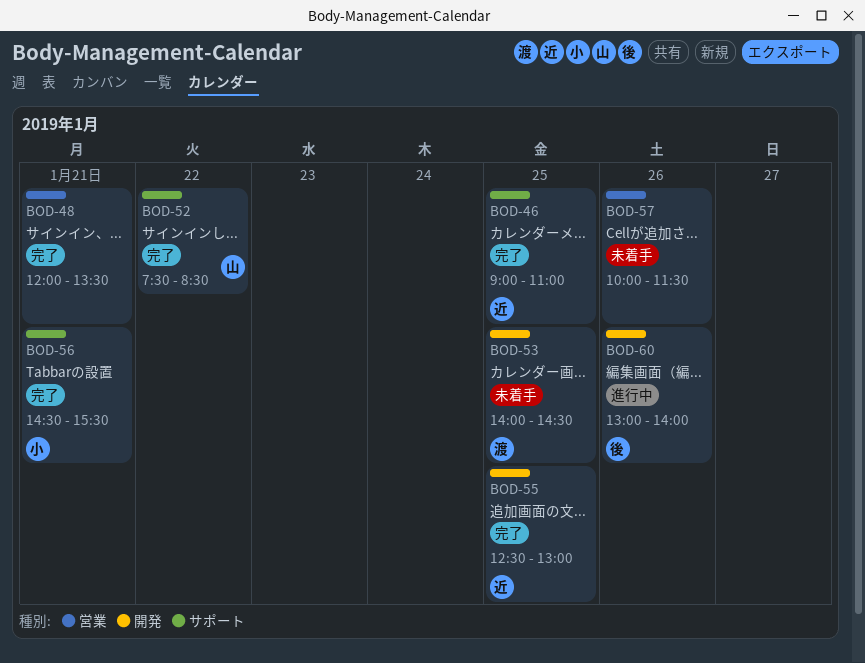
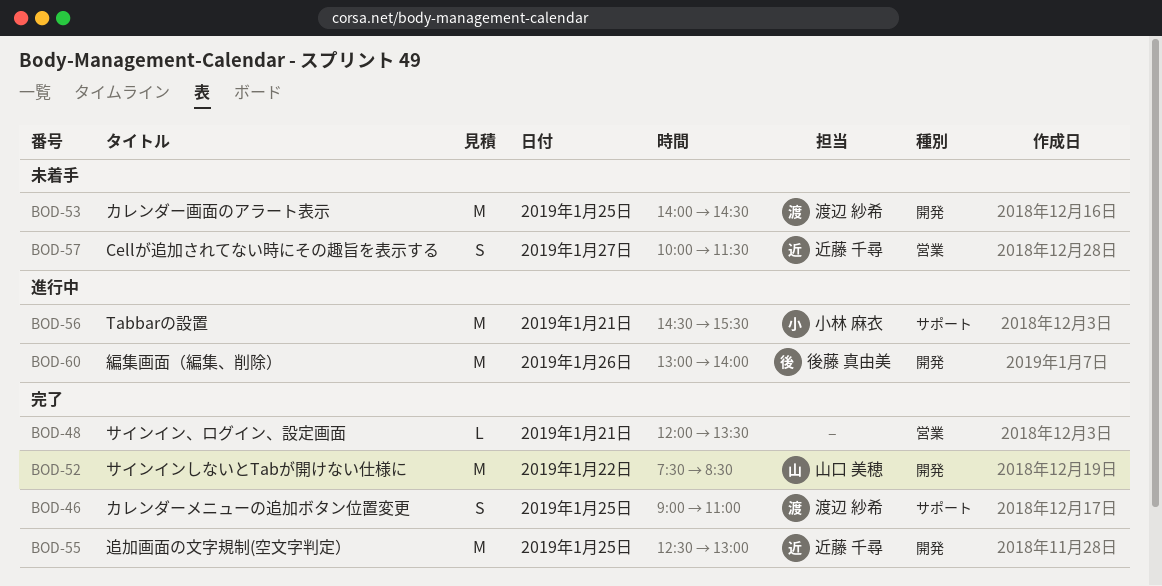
BOD-46, owner: 近藤 千尋 -> 渡辺 紗希
BOD-52, label: サポート -> 開発
BOD-56, status: 完了 -> 進行中
BOD-57, owner: none -> 近藤 千尋
BOD-57, day: Jan 26 -> Jan 27

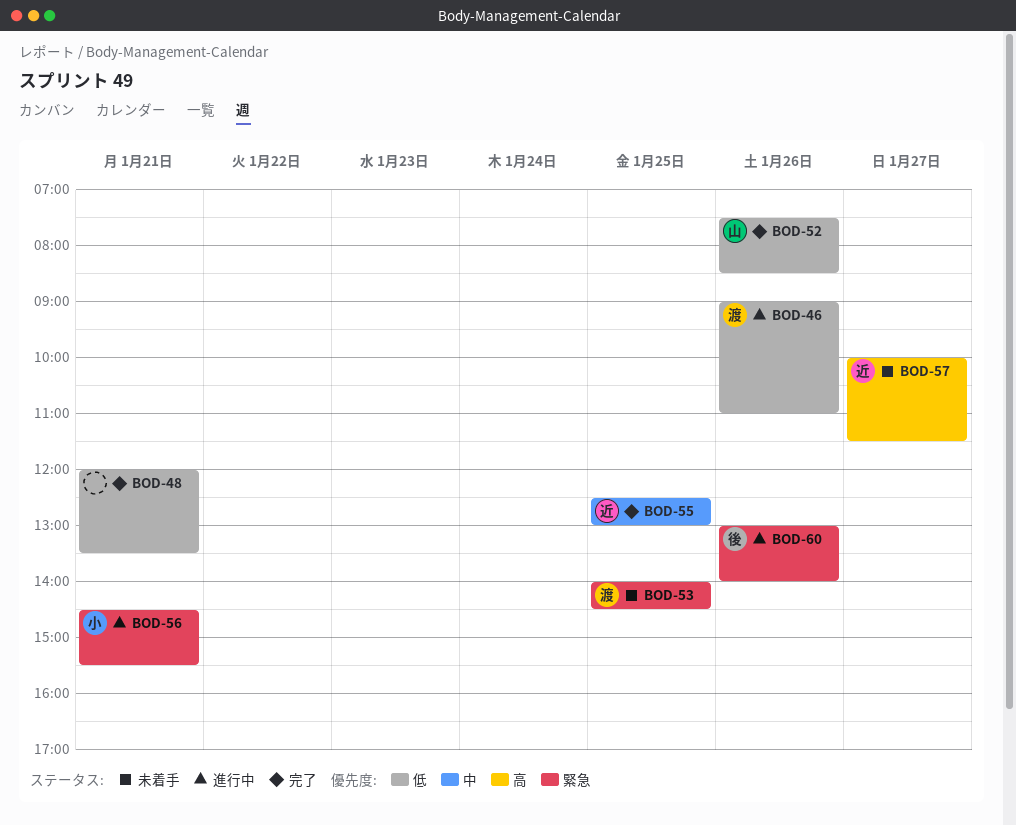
BOD-46, status: 完了 -> 進行中
BOD-46, day: Jan 25 -> Jan 26
BOD-52, day: Jan 22 -> Jan 26

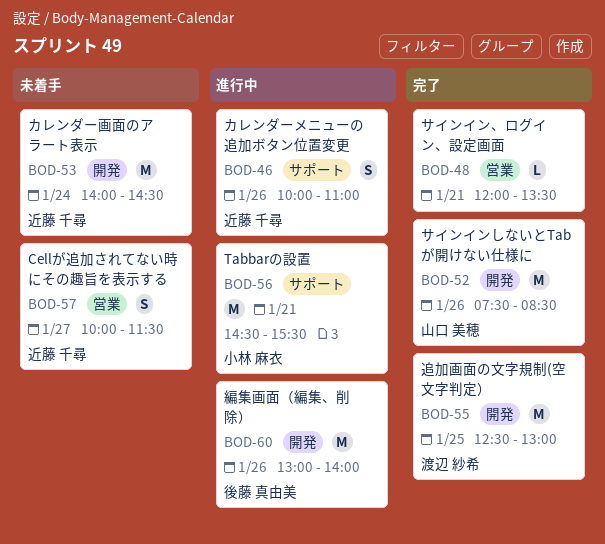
BOD-46, owner: 渡辺 紗希 -> 近藤 千尋
BOD-46, begins: 09:00 -> 10:00
BOD-53, owner: 渡辺 紗希 -> 近藤 千尋
BOD-53, day: Jan 25 -> Jan 24
BOD-55, owner: 近藤 千尋 -> 渡辺 紗希

